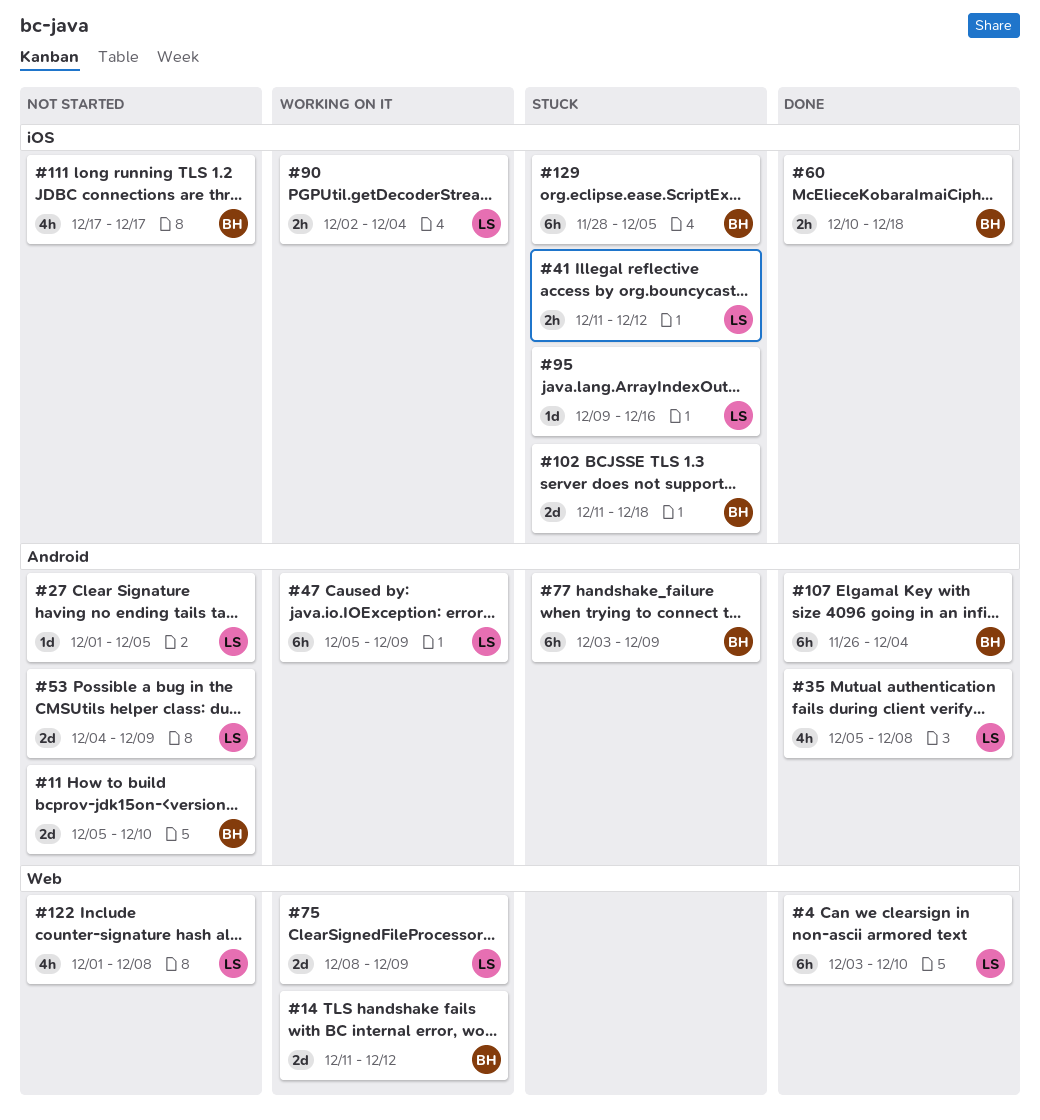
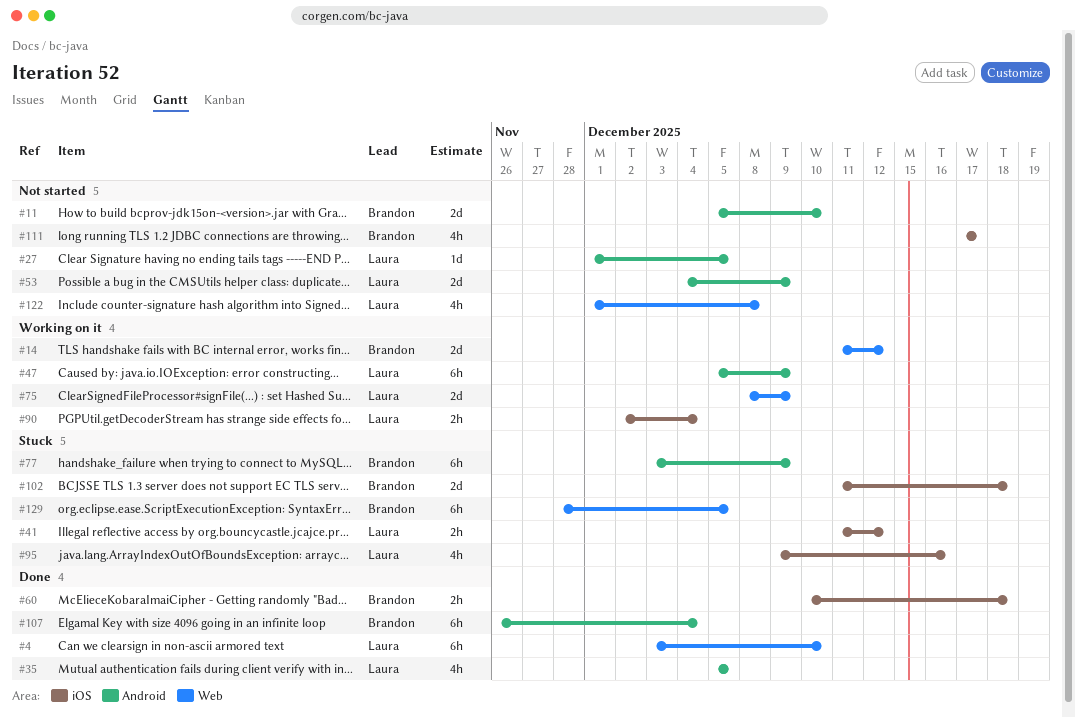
#35, due: Dec 8 -> Dec 5
#95, estimate: 1d -> 4h
#129, label: iOS -> Web

